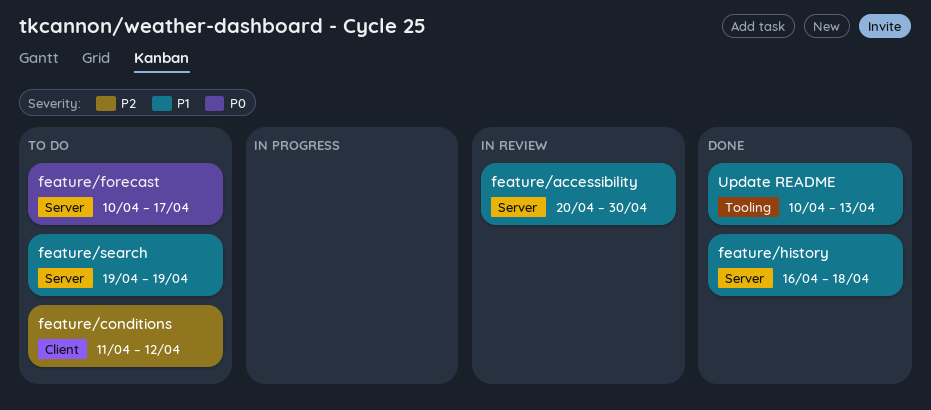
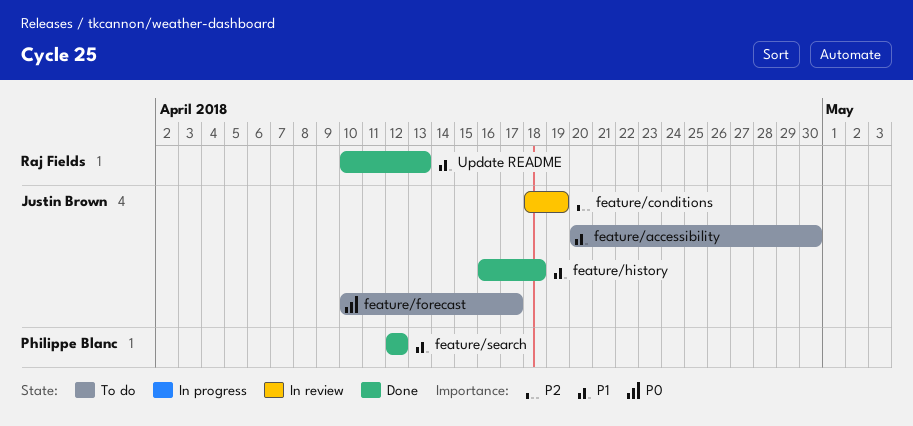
feature/accessibility, status: In review -> To do
feature/conditions, status: To do -> In review
feature/conditions, start: Apr 11 -> Apr 18
feature/conditions, due: Apr 12 -> Apr 19
feature/search, status: To do -> Done
feature/search, start: Apr 19 -> Apr 12
feature/search, due: Apr 19 -> Apr 12

